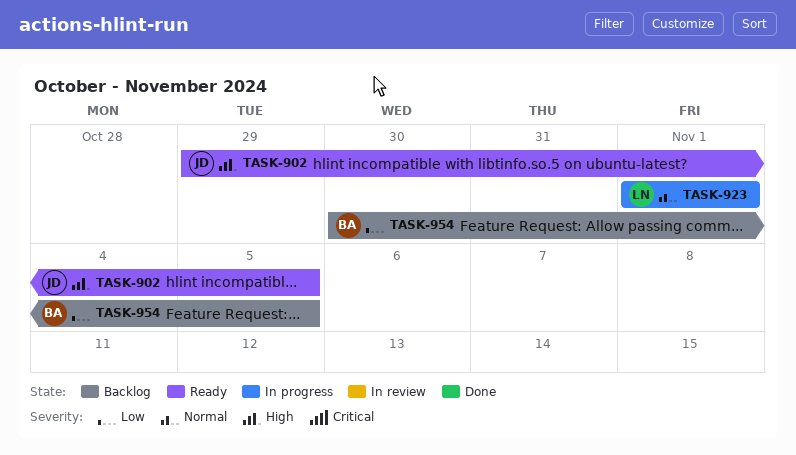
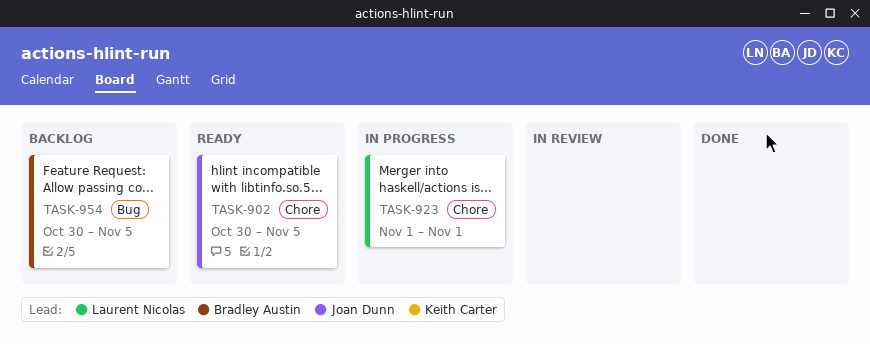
TASK-902, start: Oct 29 -> Oct 30

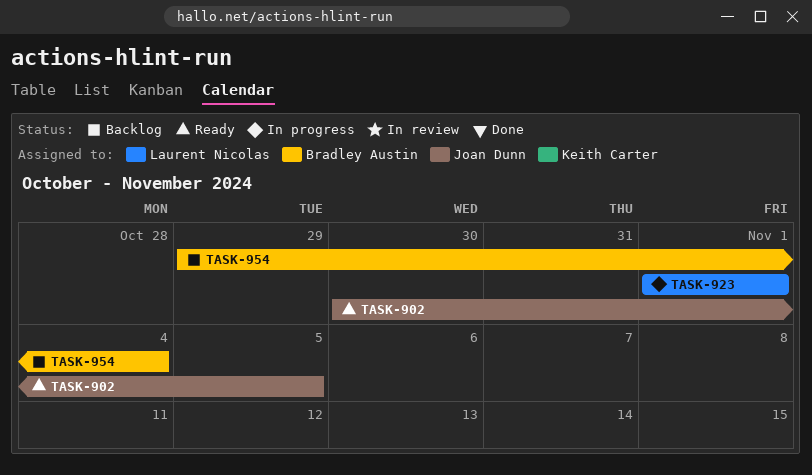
TASK-954, start: Oct 30 -> Oct 29
TASK-954, due: Nov 5 -> Nov 4

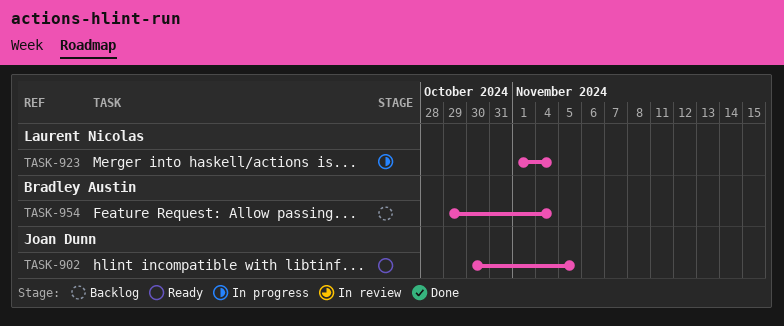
TASK-923, due: Nov 1 -> Nov 4

